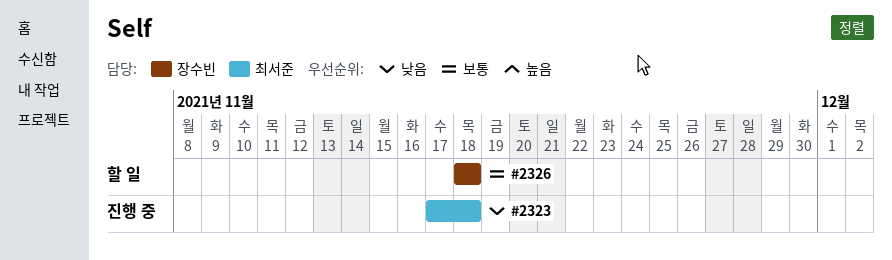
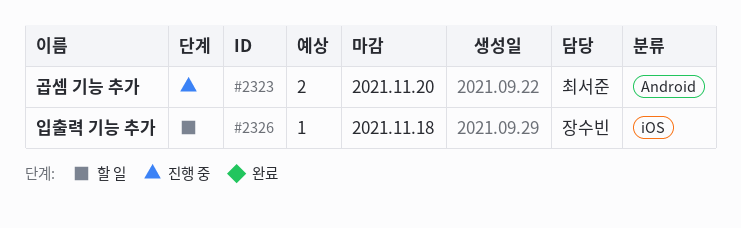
#2323, due: Nov 18 -> Nov 20

